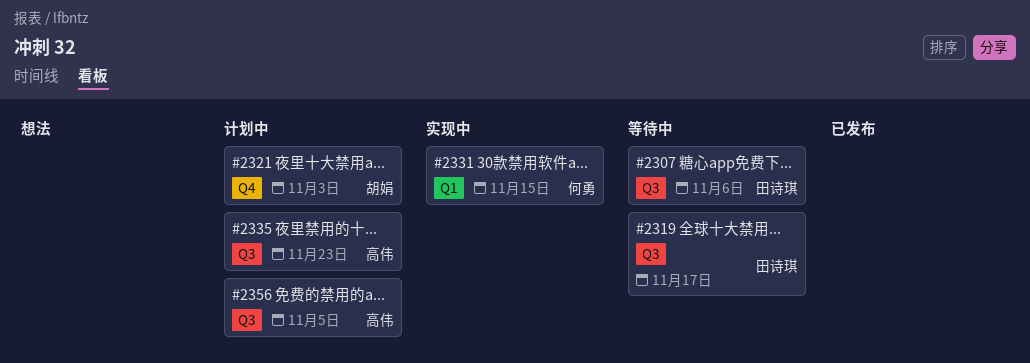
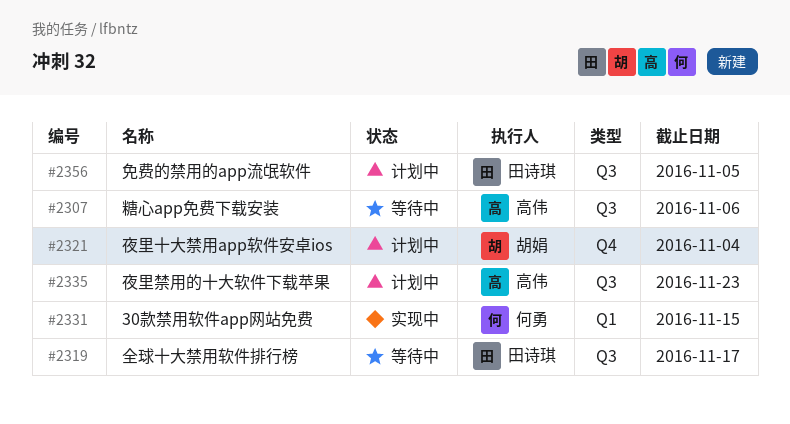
#2307, owner: 田诗琪 -> 高伟
#2321, due: Nov 3 -> Nov 4
#2356, owner: 高伟 -> 田诗琪

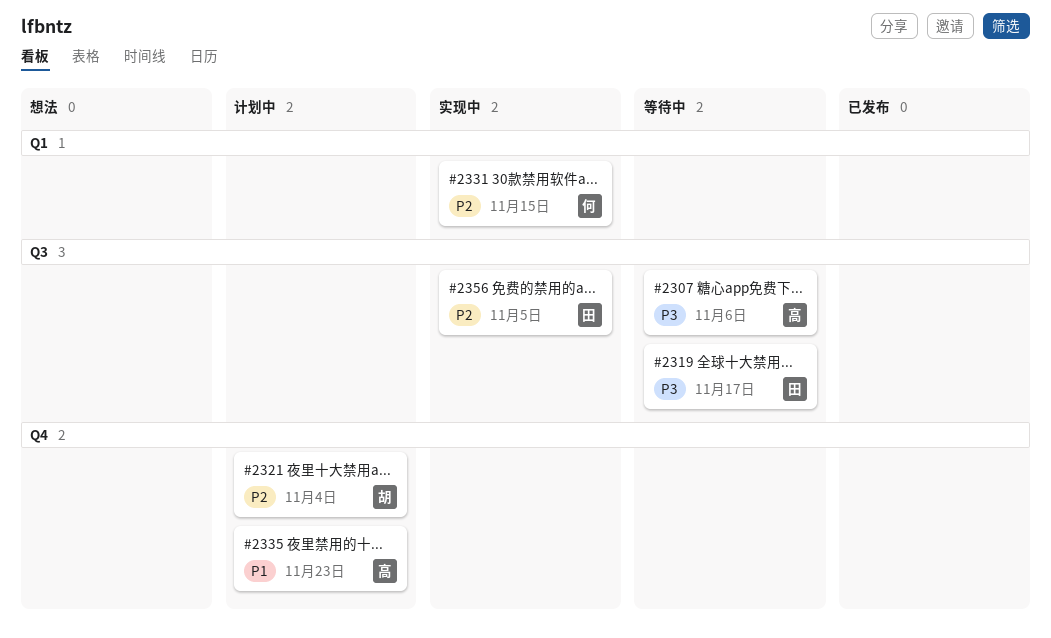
#2335, label: Q3 -> Q4
#2356, status: 计划中 -> 实现中

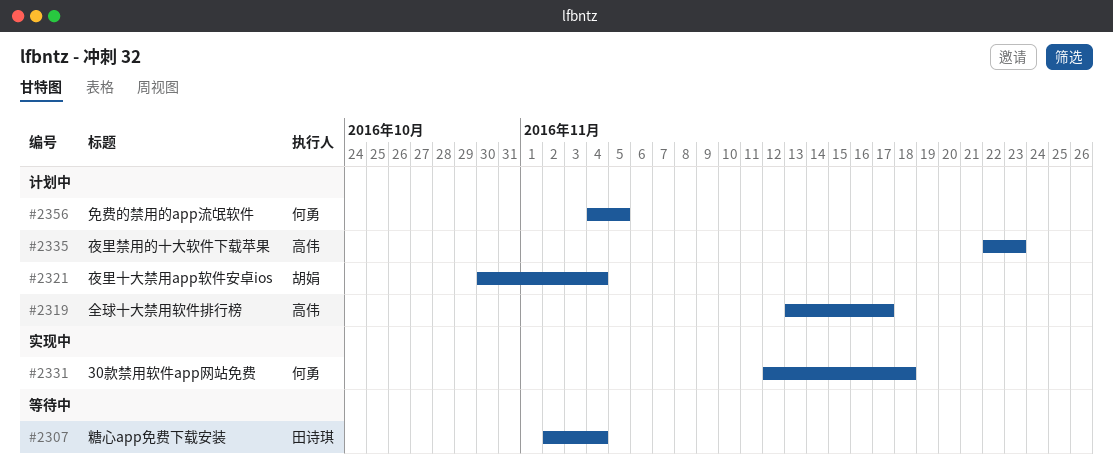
#2307, owner: 高伟 -> 田诗琪
#2307, due: Nov 6 -> Nov 4
#2319, status: 等待中 -> 计划中
#2319, owner: 田诗琪 -> 高伟
#2331, due: Nov 15 -> Nov 18
#2356, status: 实现中 -> 计划中
#2356, owner: 田诗琪 -> 何勇

